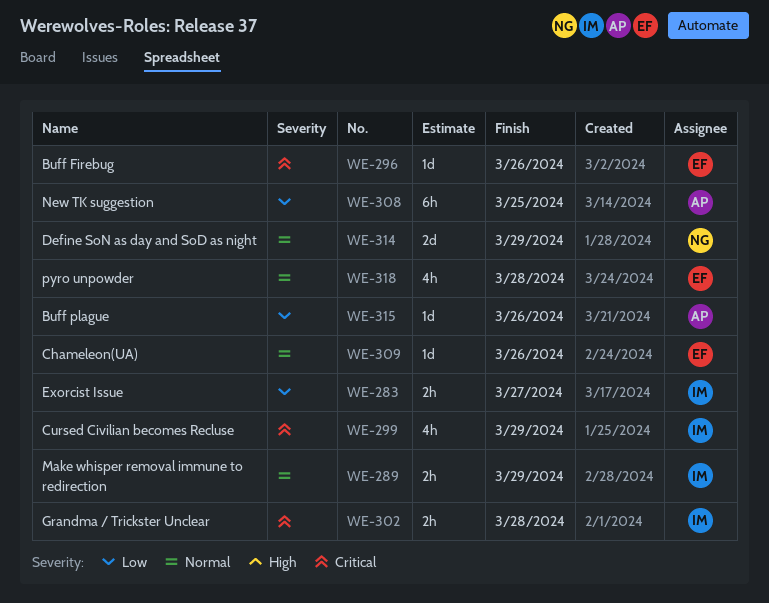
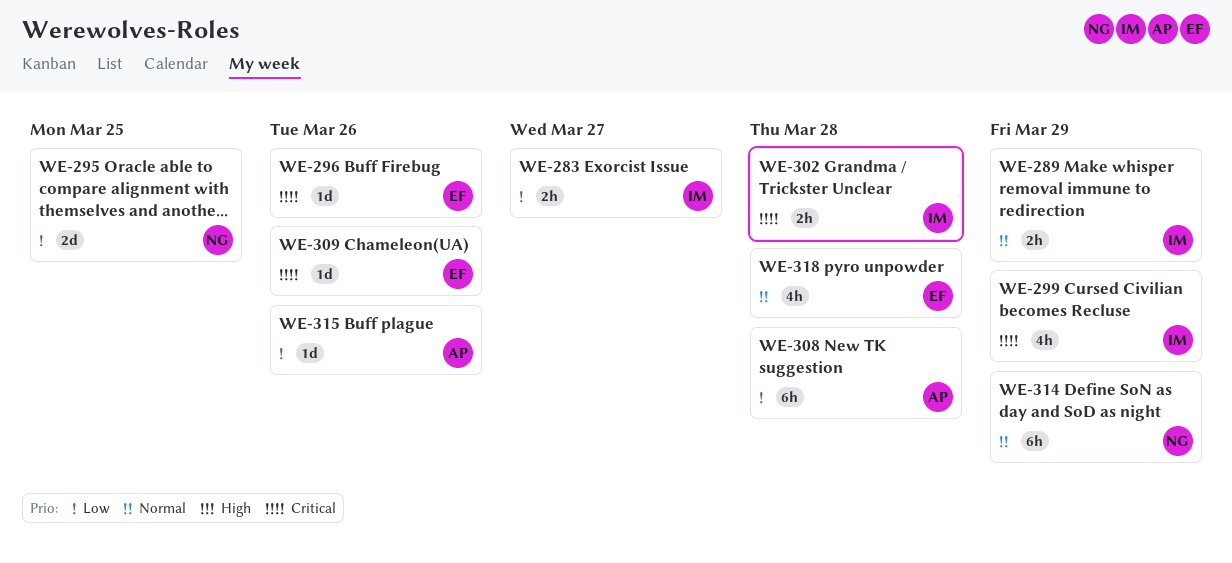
WE-295: none -> present
WE-308, due: Mar 25 -> Mar 28
WE-309, priority: Normal -> Critical
WE-314, estimate: 2d -> 6h

